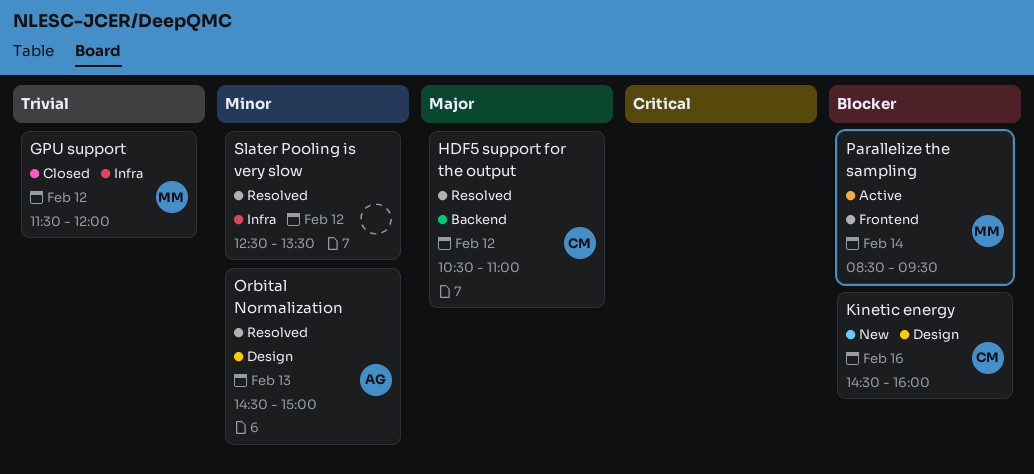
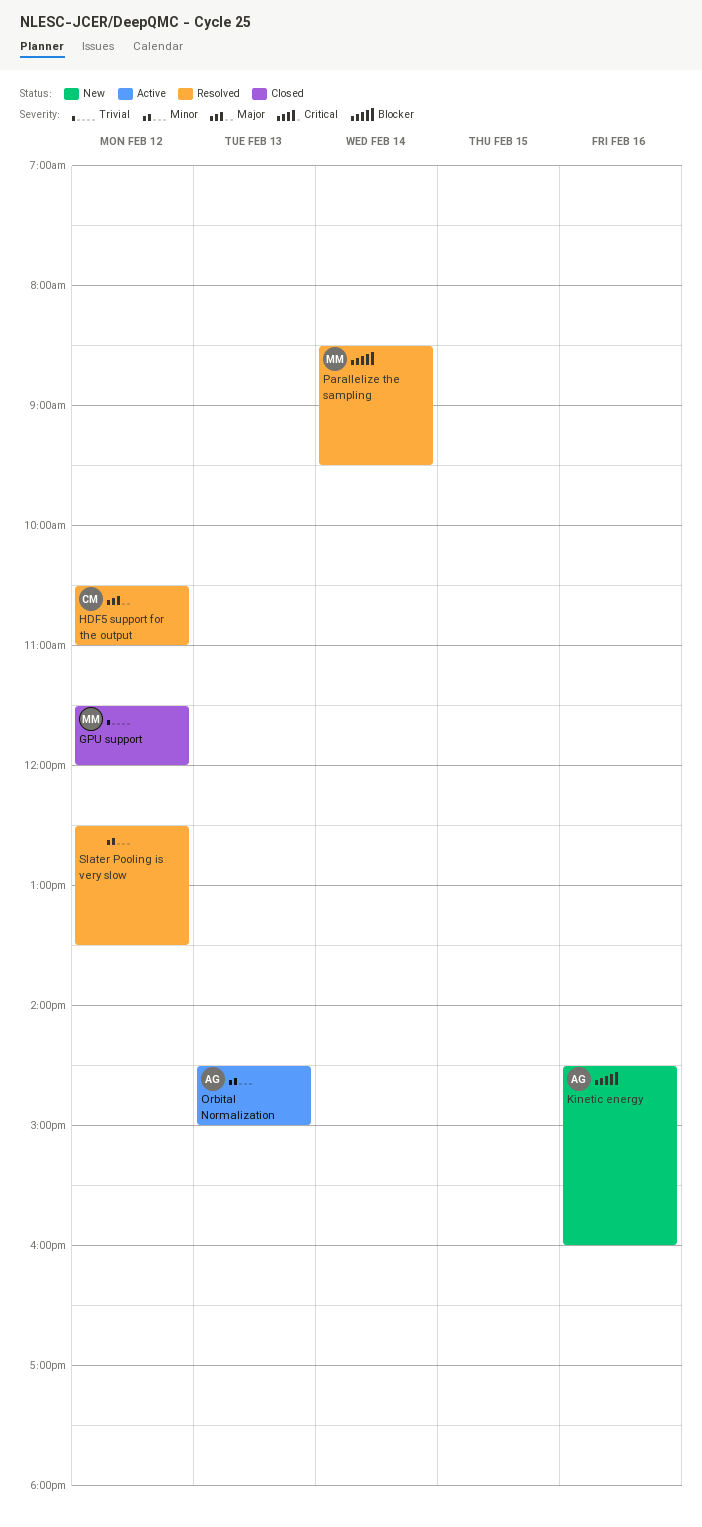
Kinetic energy, owner: CM -> AG
Orbital Normalization, status: Resolved -> Active
Parallelize the sampling, status: Active -> Resolved

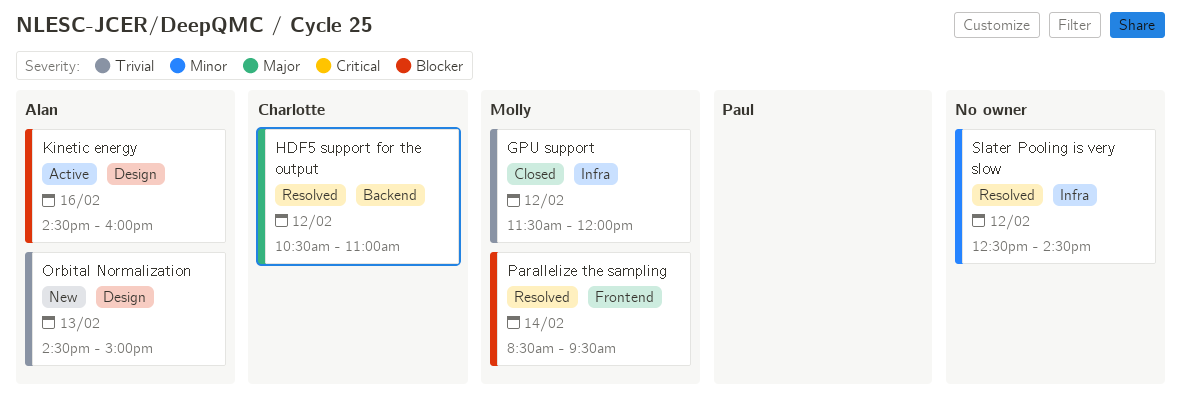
Kinetic energy, status: New -> Active
Orbital Normalization, status: Active -> New
Orbital Normalization, priority: Minor -> Trivial
Slater Pooling is very slow, ends: 13:30 -> 14:30

